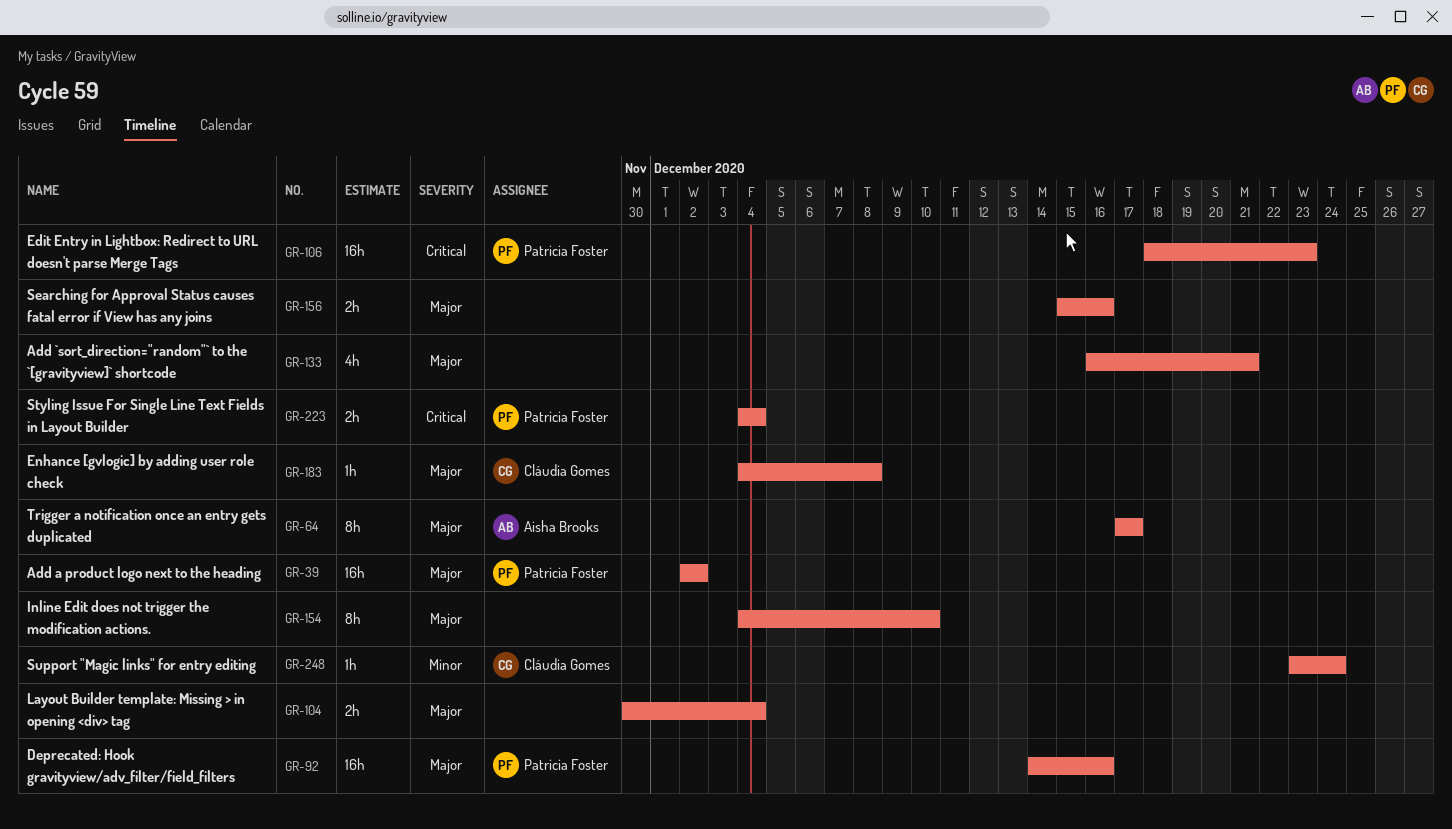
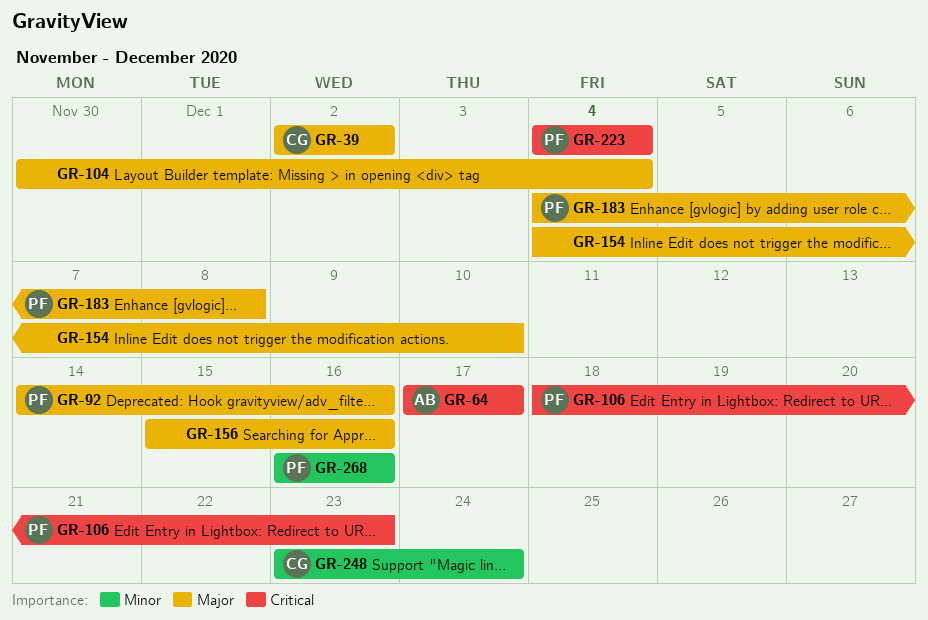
GR-39, owner: Patricia Foster -> Cláudia Gomes
GR-64, priority: Major -> Critical
GR-133: present -> none
GR-183, owner: Cláudia Gomes -> Patricia Foster
GR-268: none -> present

